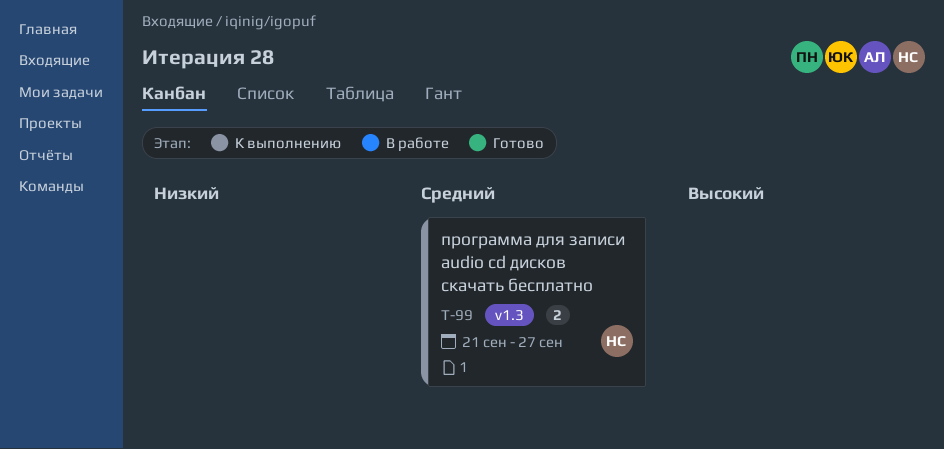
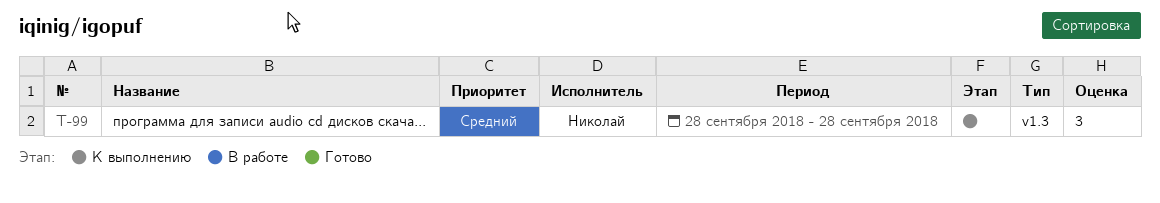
T-99, estimate: 2 -> 3
T-99, start: Sep 21 -> Sep 28
T-99, due: Sep 27 -> Sep 28

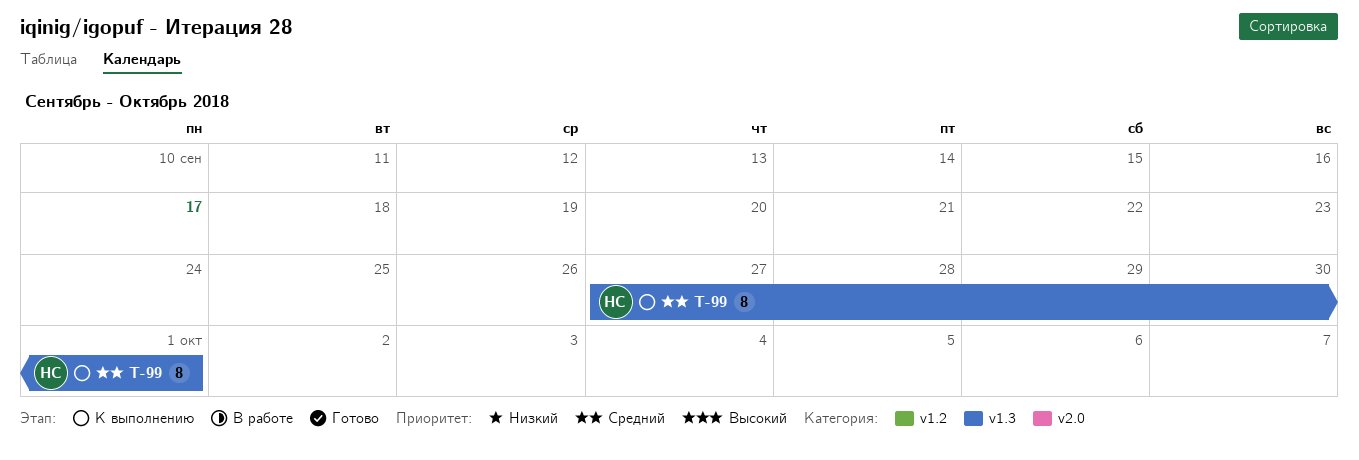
T-99, estimate: 3 -> 8
T-99, start: Sep 28 -> Sep 27
T-99, due: Sep 28 -> Oct 1

